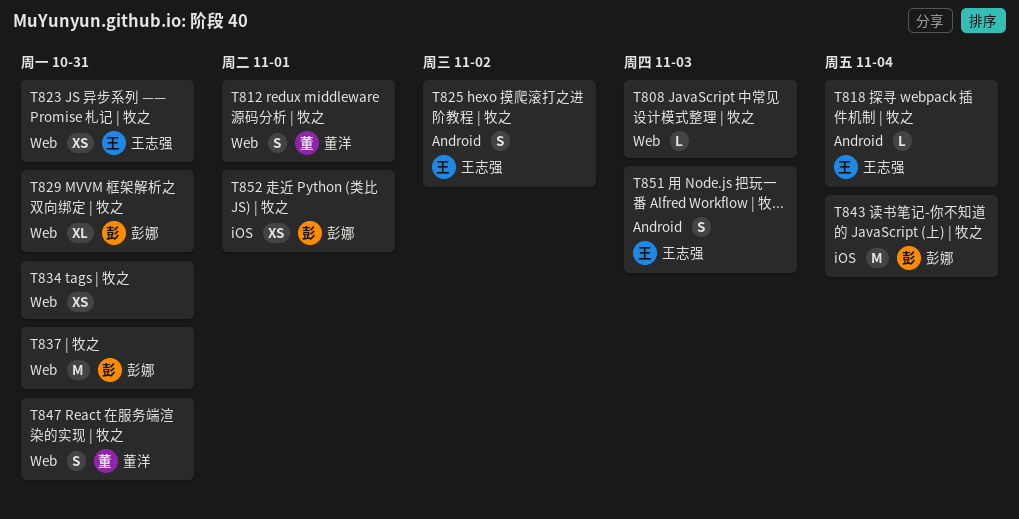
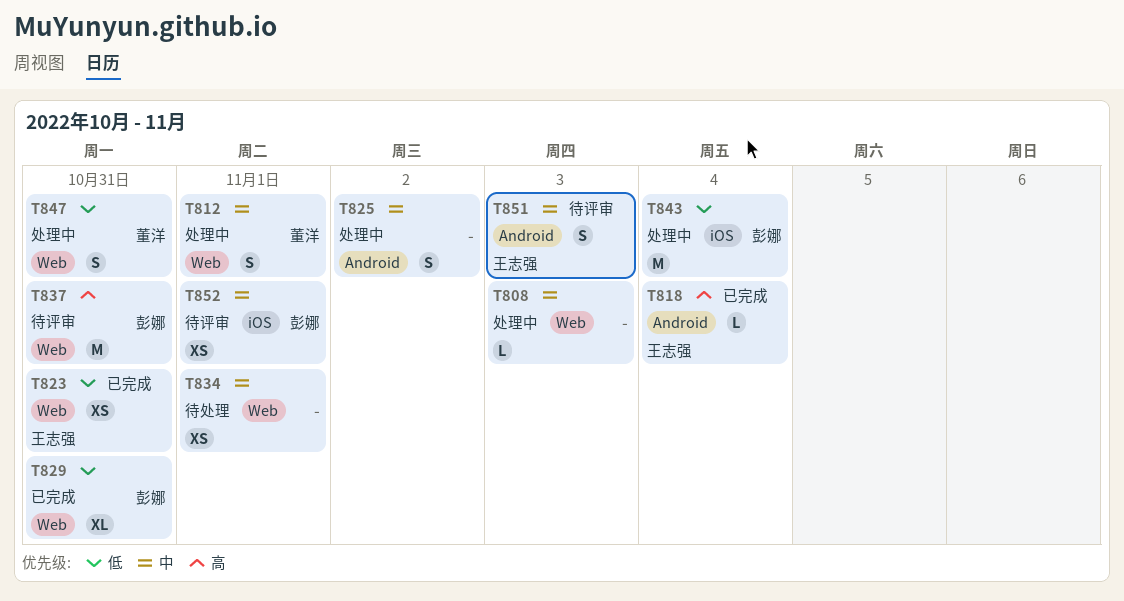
T825, owner: 王志强 -> none
T834, due: Oct 31 -> Nov 1

